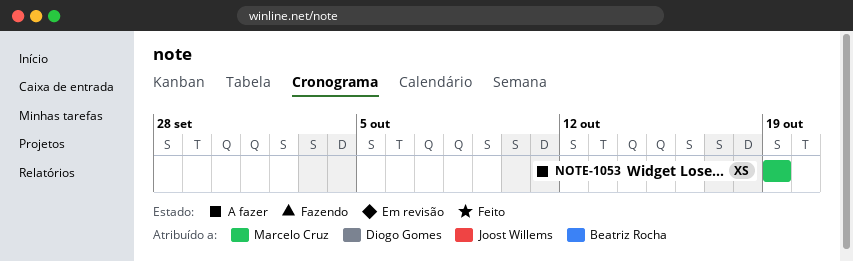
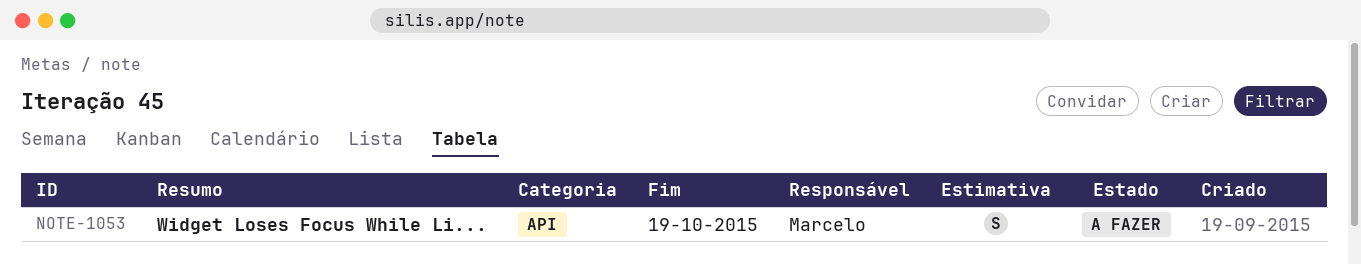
NOTE-1053, estimate: XS -> S

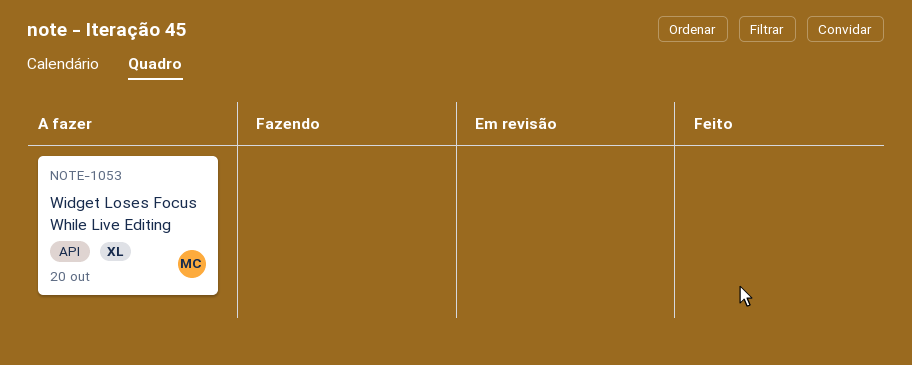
NOTE-1053, estimate: S -> XL
NOTE-1053, due: Oct 19 -> Oct 20

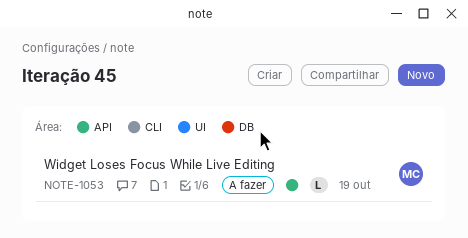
NOTE-1053, estimate: XL -> L
NOTE-1053, due: Oct 20 -> Oct 19

